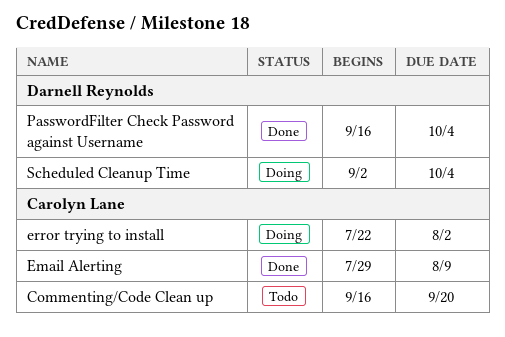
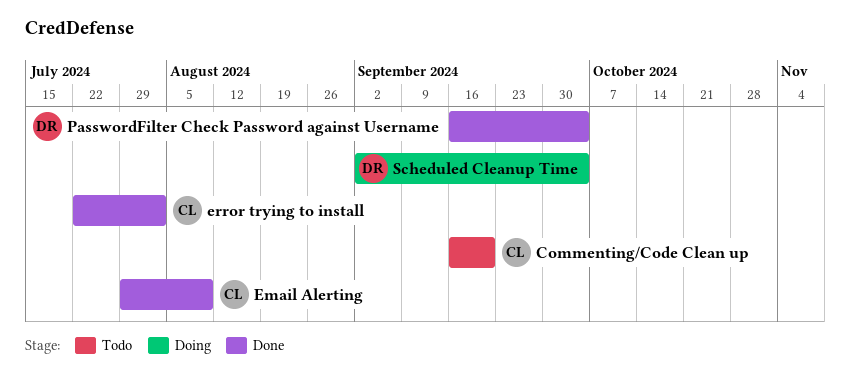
error trying to install, status: Doing -> Done

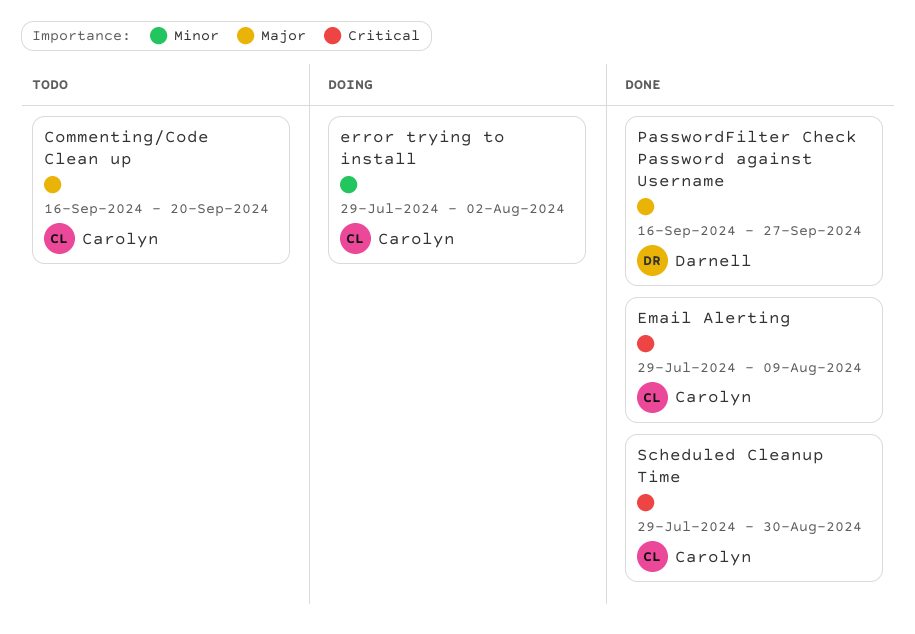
error trying to install, status: Done -> Doing
error trying to install, start: Jul 22 -> Jul 29
PasswordFilter Check Password against Username, due: Oct 4 -> Sep 27
Scheduled Cleanup Time, status: Doing -> Done
Scheduled Cleanup Time, owner: Darnell -> Carolyn
Scheduled Cleanup Time, start: Sep 2 -> Jul 29
Scheduled Cleanup Time, due: Oct 4 -> Aug 30

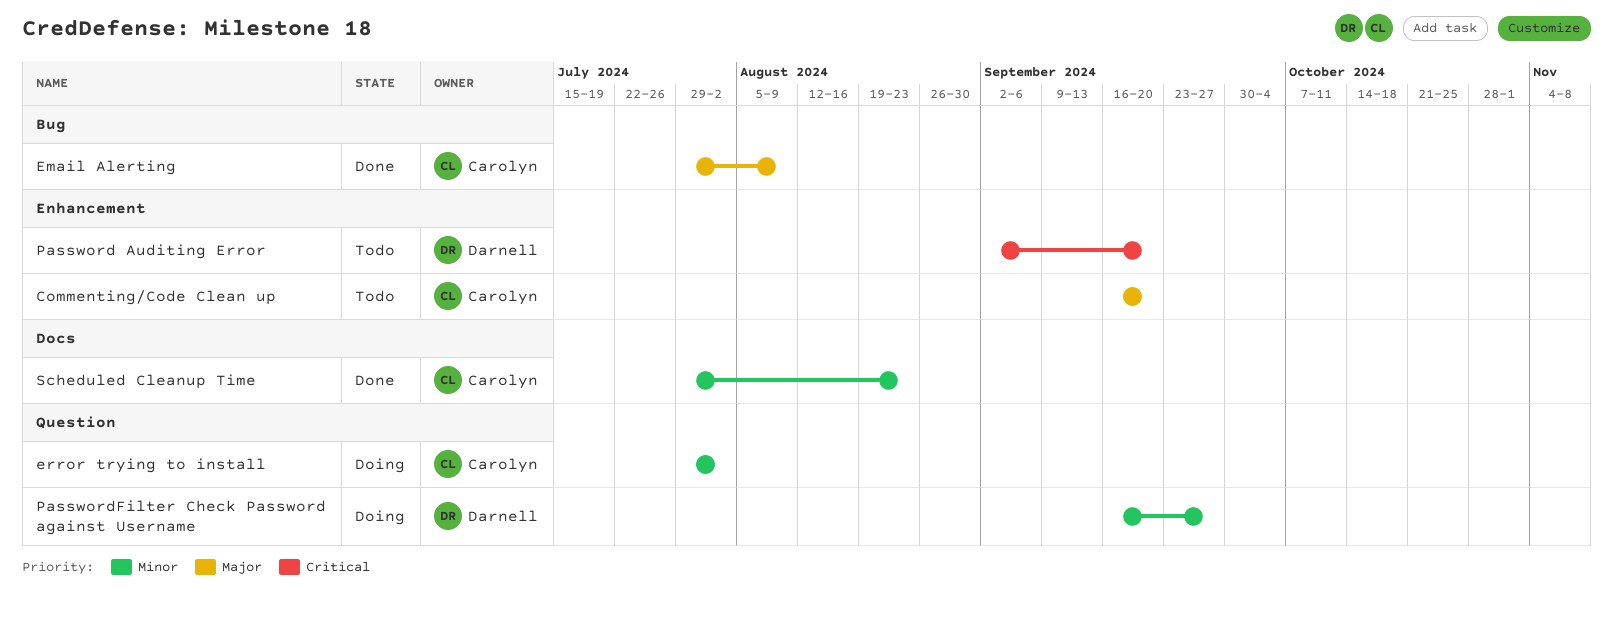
Email Alerting, priority: Critical -> Major
Password Auditing Error: none -> present
PasswordFilter Check Password against Username, status: Done -> Doing
PasswordFilter Check Password against Username, priority: Major -> Minor
Scheduled Cleanup Time, priority: Critical -> Minor
Scheduled Cleanup Time, due: Aug 30 -> Aug 23

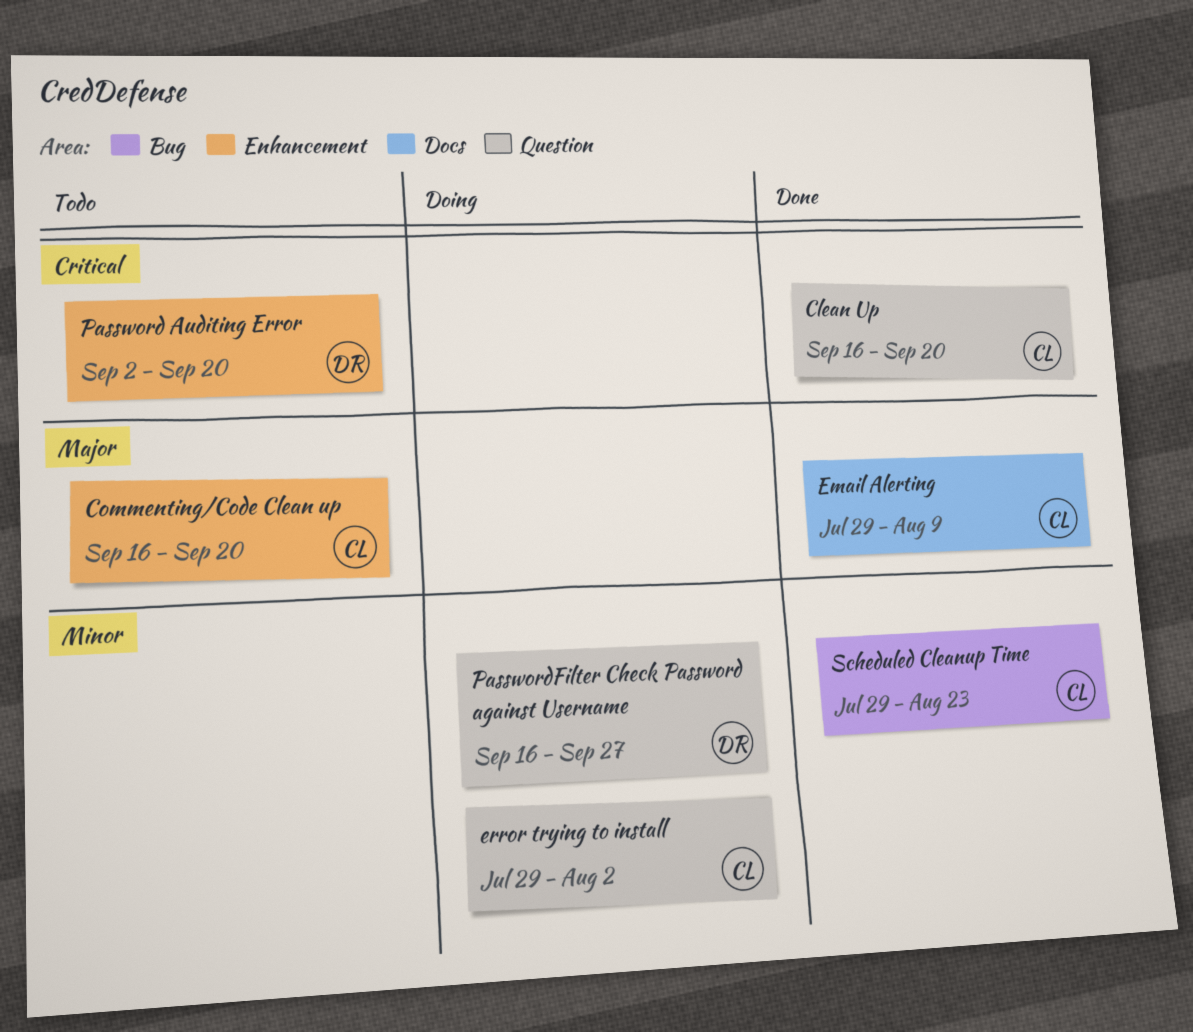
Clean Up: none -> present
Email Alerting, label: Bug -> Docs
Scheduled Cleanup Time, label: Docs -> Bug

